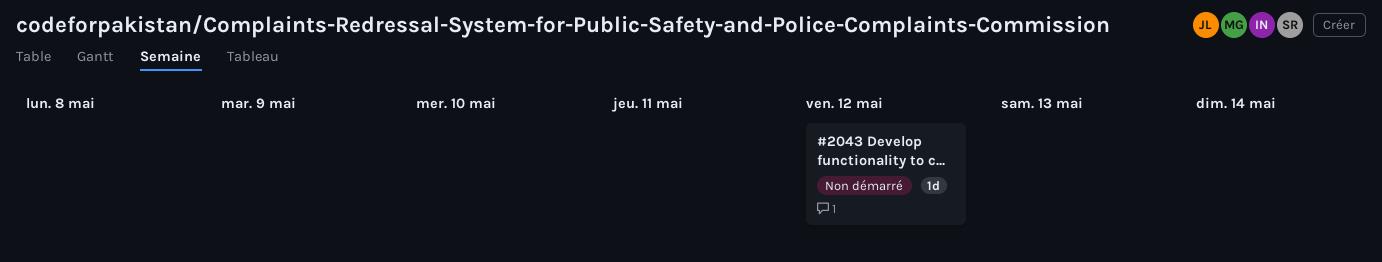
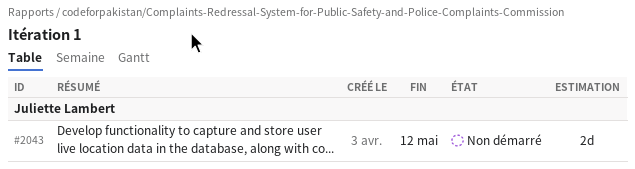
#2043, estimate: 1d -> 2d

